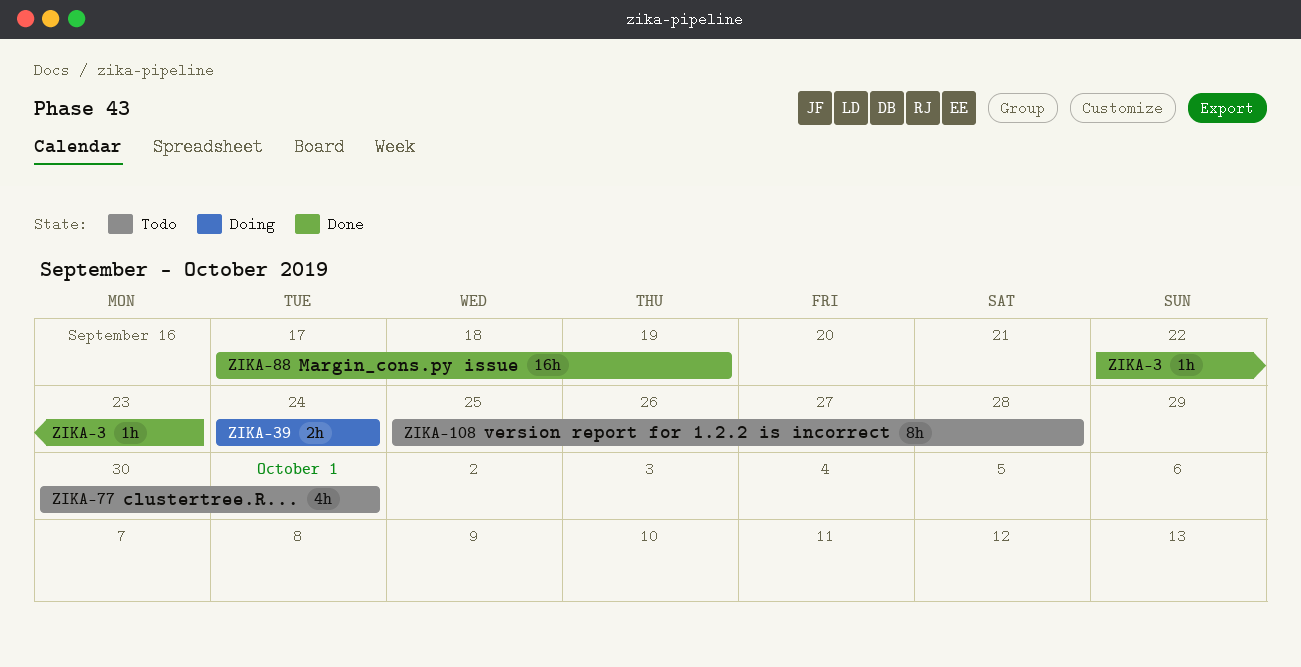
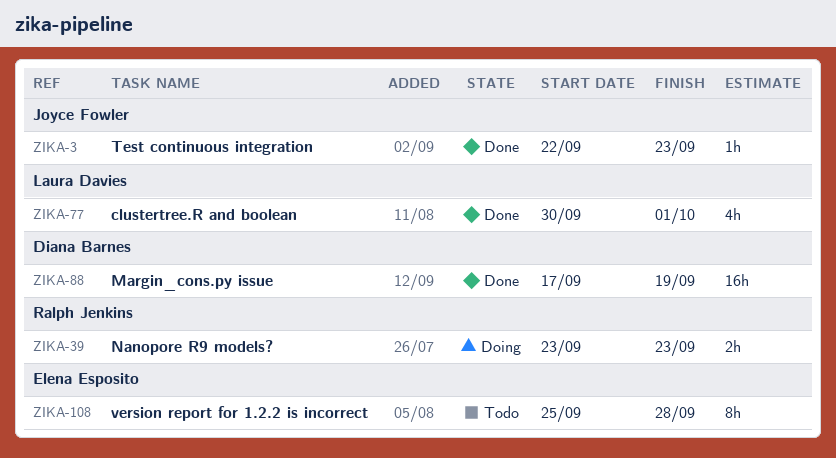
ZIKA-39, start: Sep 24 -> Sep 23
ZIKA-39, due: Sep 24 -> Sep 23
ZIKA-77, status: Todo -> Done

